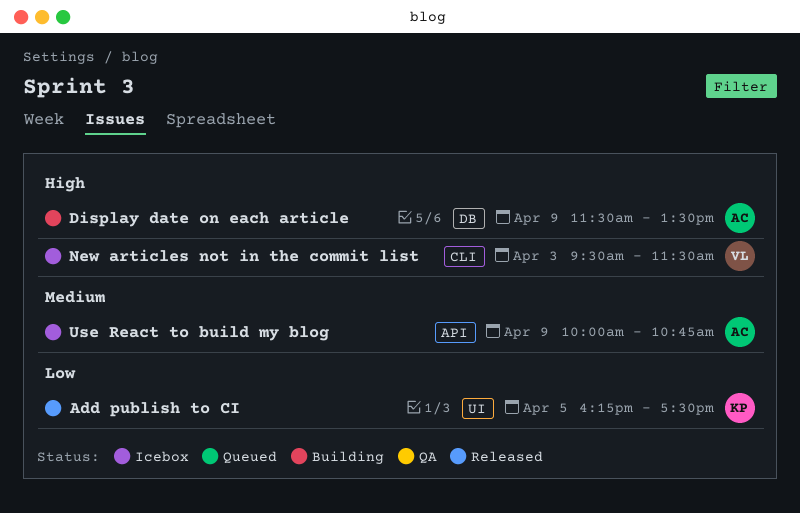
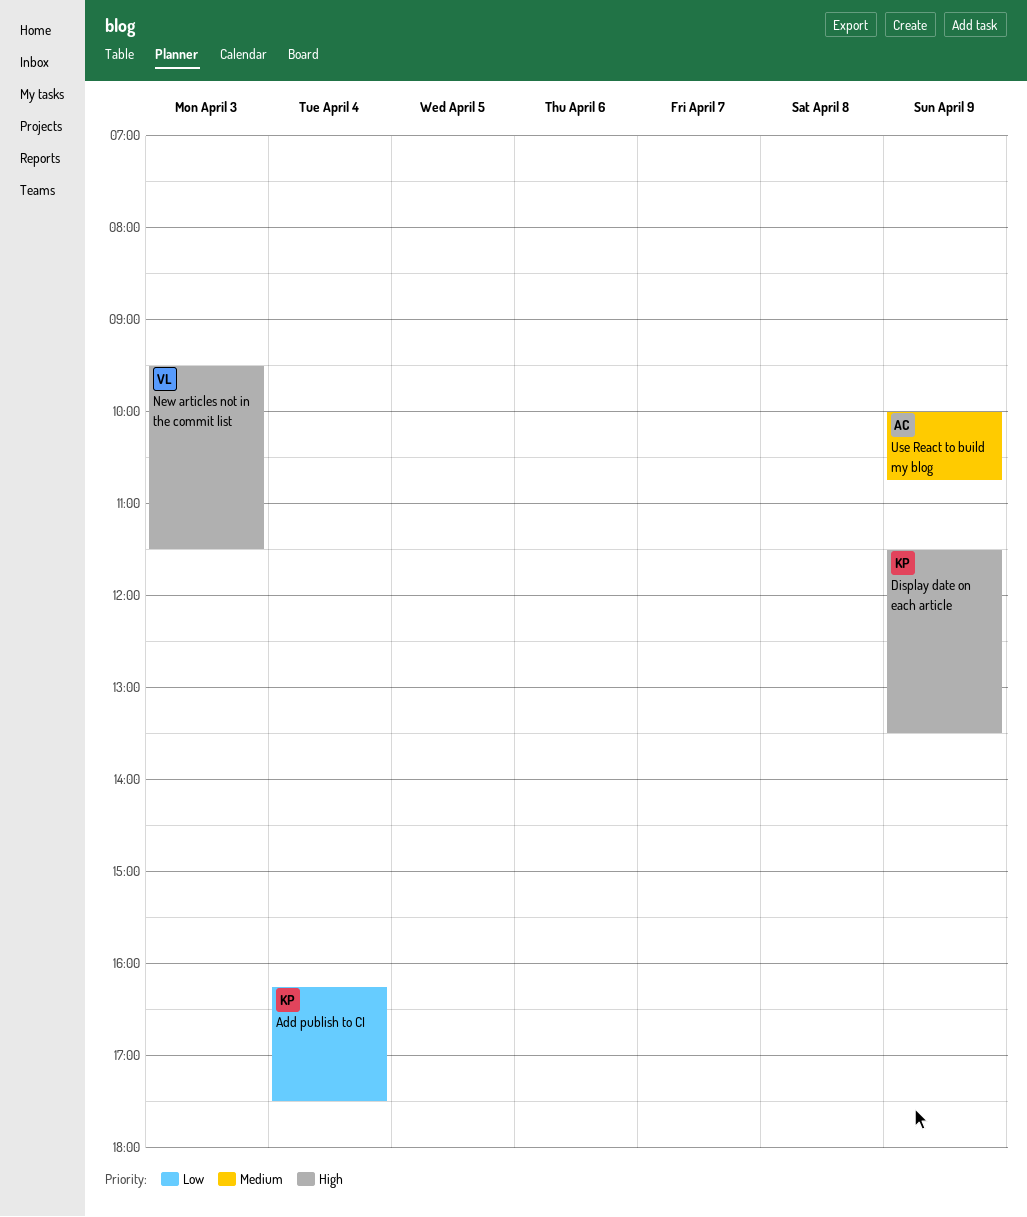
Add publish to CI, day: Apr 5 -> Apr 4
Display date on each article, owner: AC -> KP

